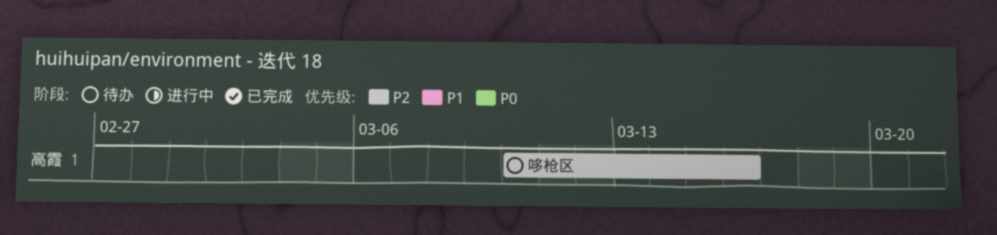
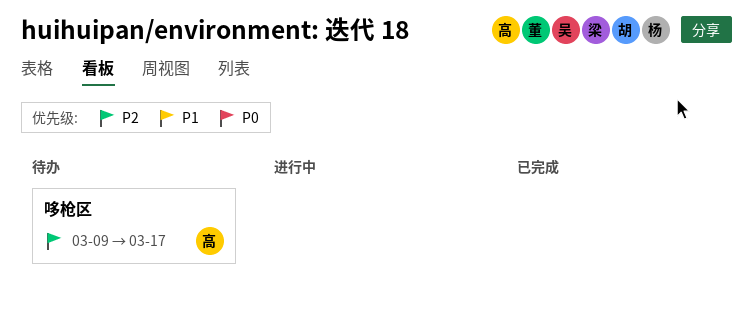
哆枪区, start: Mar 10 -> Mar 9
哆枪区, due: Mar 16 -> Mar 17

